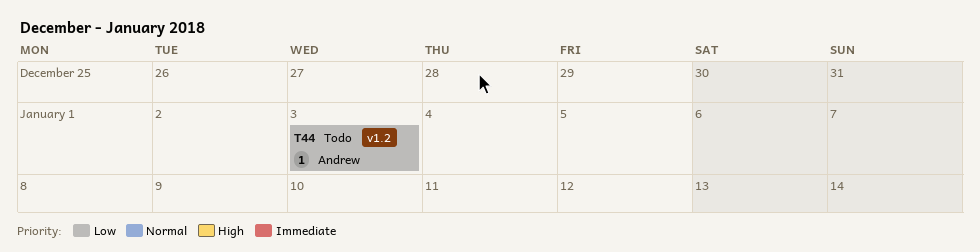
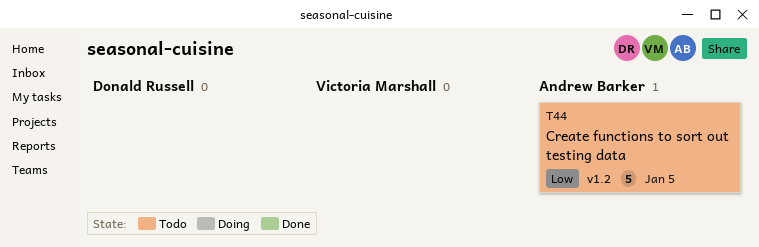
T44, estimate: 1 -> 5
T44, due: Jan 3 -> Jan 5

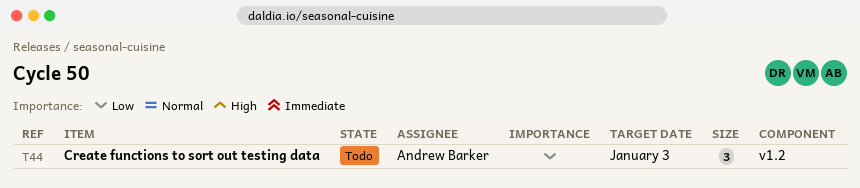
T44, estimate: 5 -> 3
T44, due: Jan 5 -> Jan 3

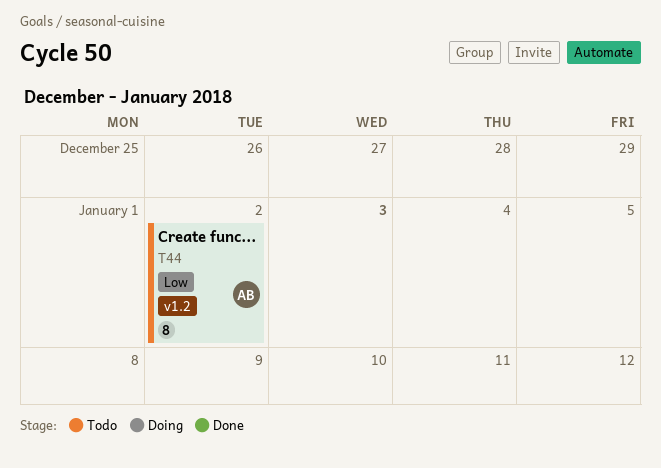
T44, estimate: 3 -> 8
T44, due: Jan 3 -> Jan 2

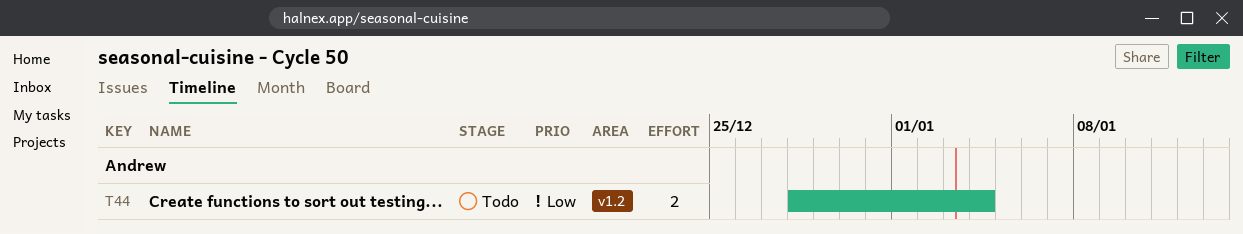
T44, estimate: 8 -> 2
T44, due: Jan 2 -> Jan 4

